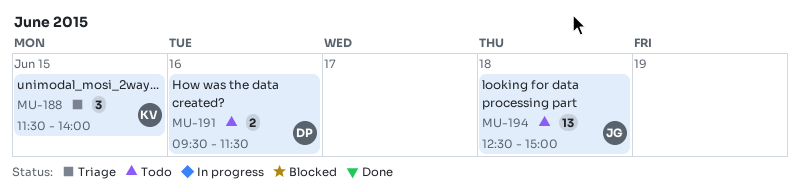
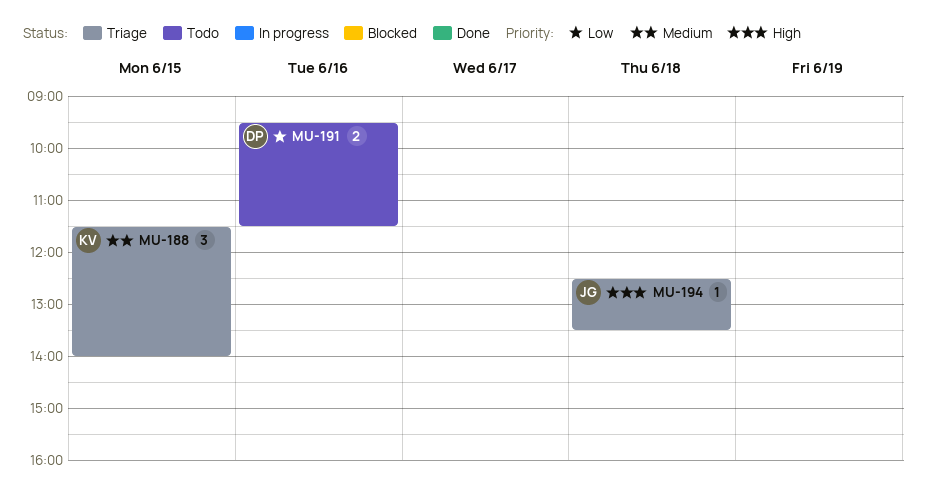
MU-194, status: Todo -> Triage
MU-194, estimate: 13 -> 1
MU-194, ends: 15:00 -> 13:30

